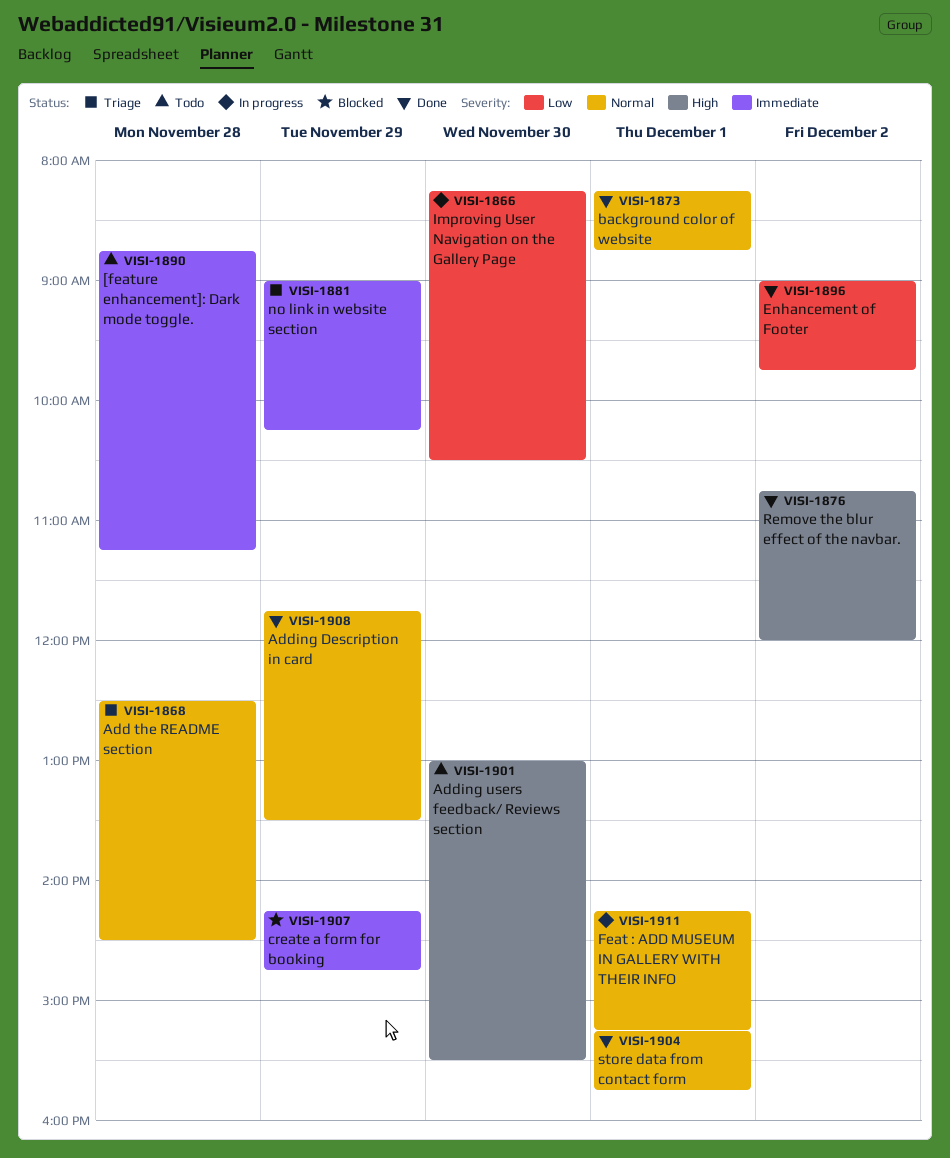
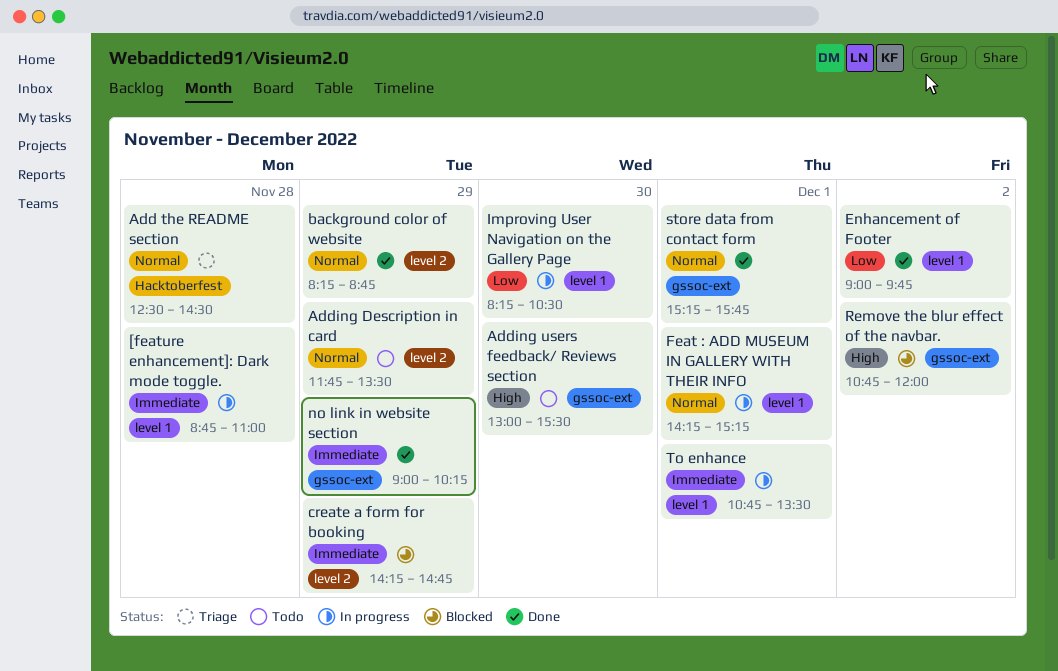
[feature enhancement]: Dark mode toggle., status: Todo -> In progress
[feature enhancement]: Dark mode toggle., ends: 11:15 -> 11:00
Adding Description in card, status: Done -> Todo
background color of website, day: Dec 1 -> Nov 29
no link in website section, status: Triage -> Done
Remove the blur effect of the navbar., status: Done -> Blocked
To enhance: none -> present

